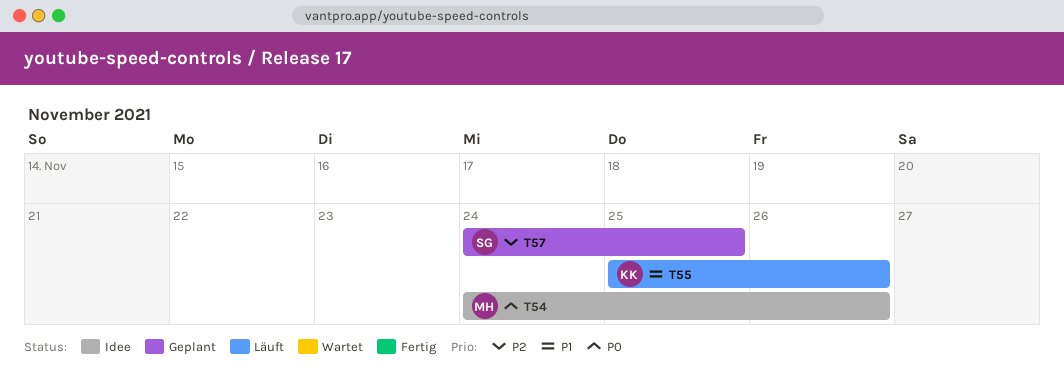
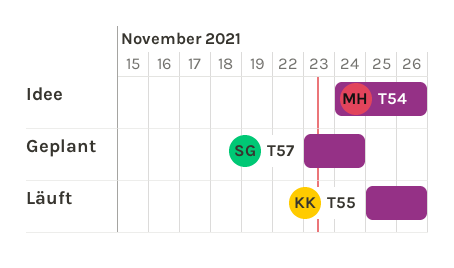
T57, start: Nov 24 -> Nov 23
T57, due: Nov 25 -> Nov 24

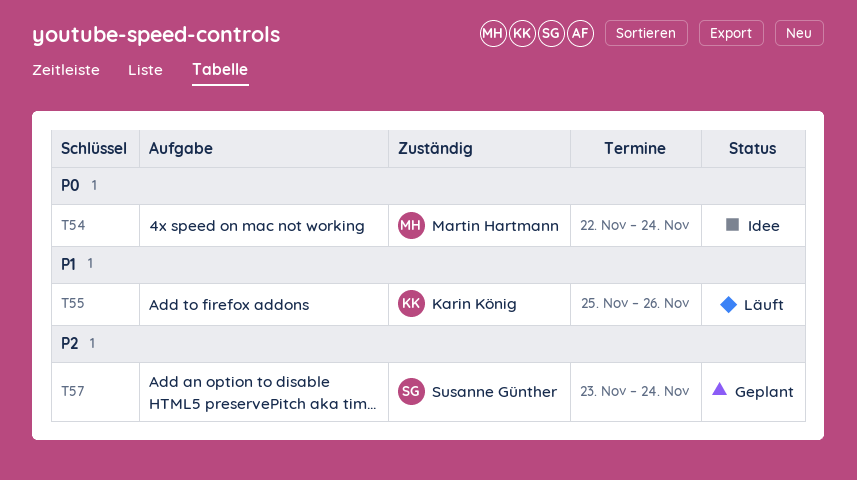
T54, start: Nov 24 -> Nov 22
T54, due: Nov 26 -> Nov 24

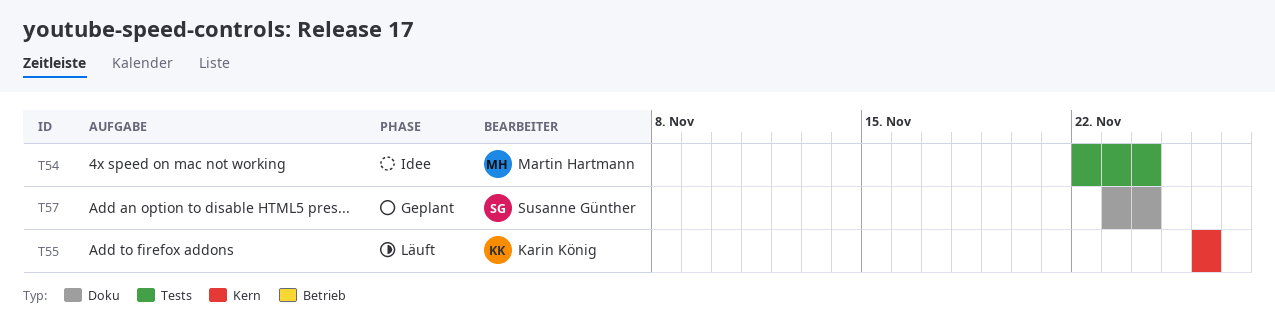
T55, start: Nov 25 -> Nov 26

